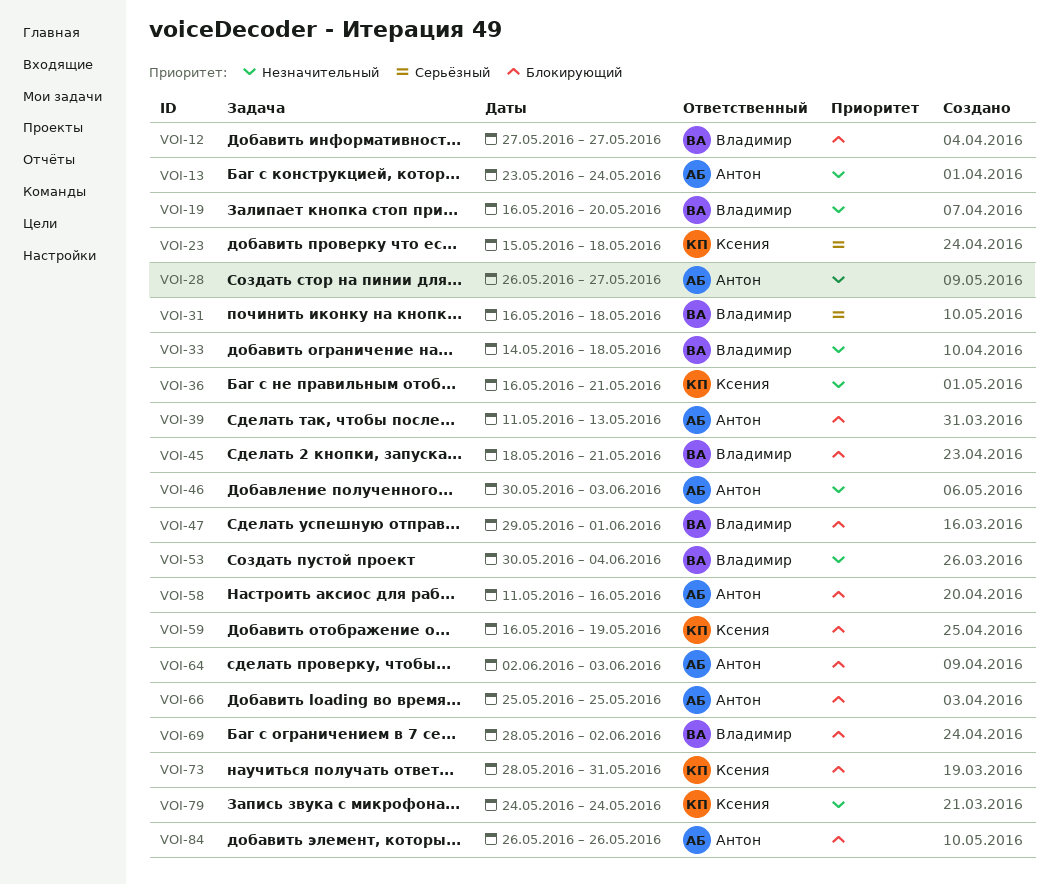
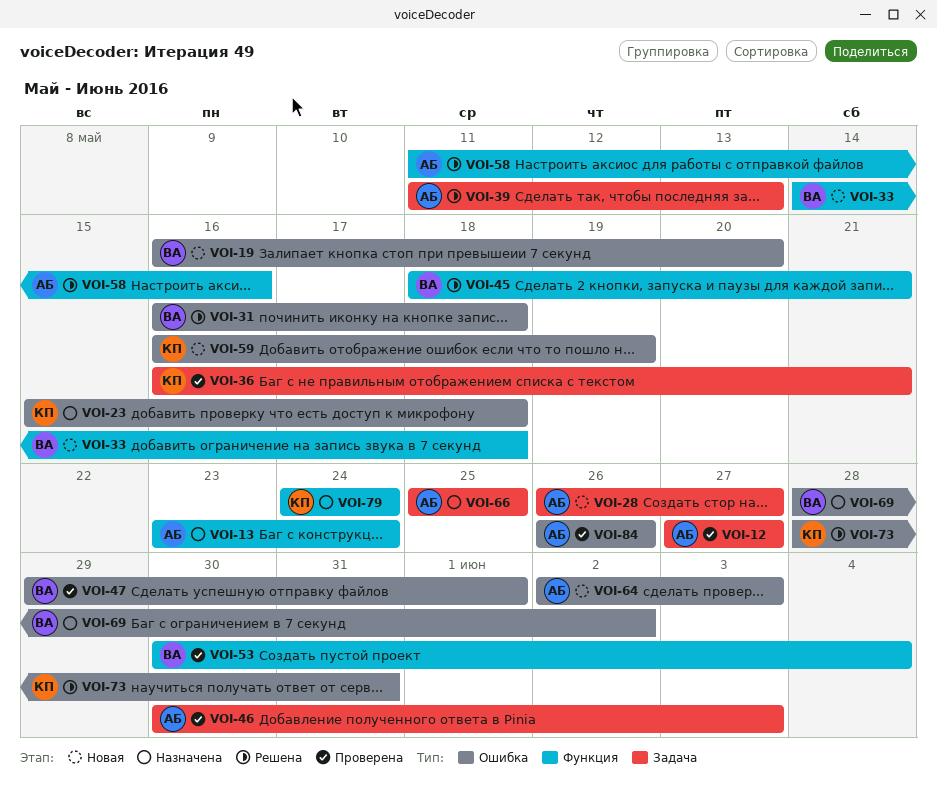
VOI-12, owner: Владимир -> Антон

